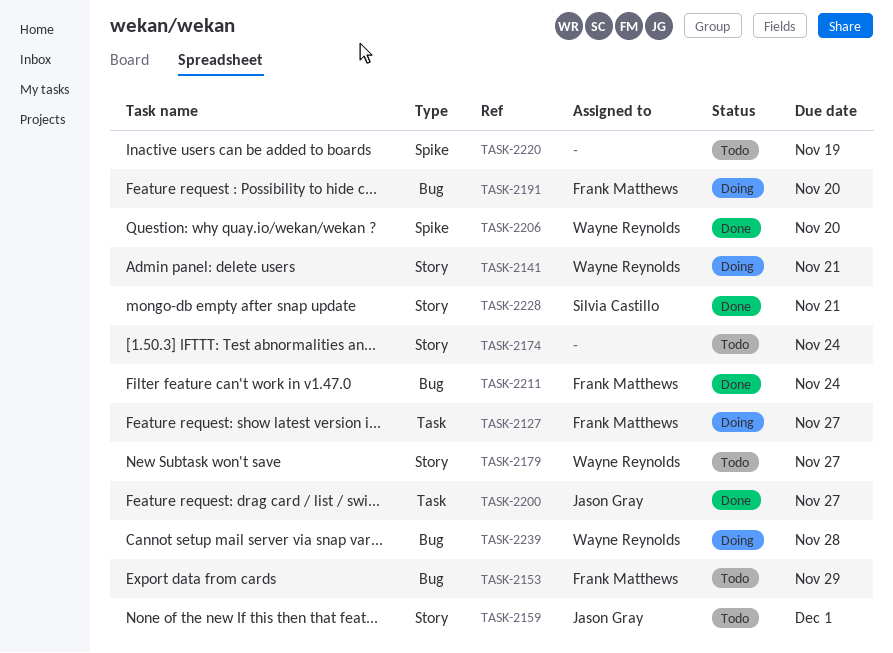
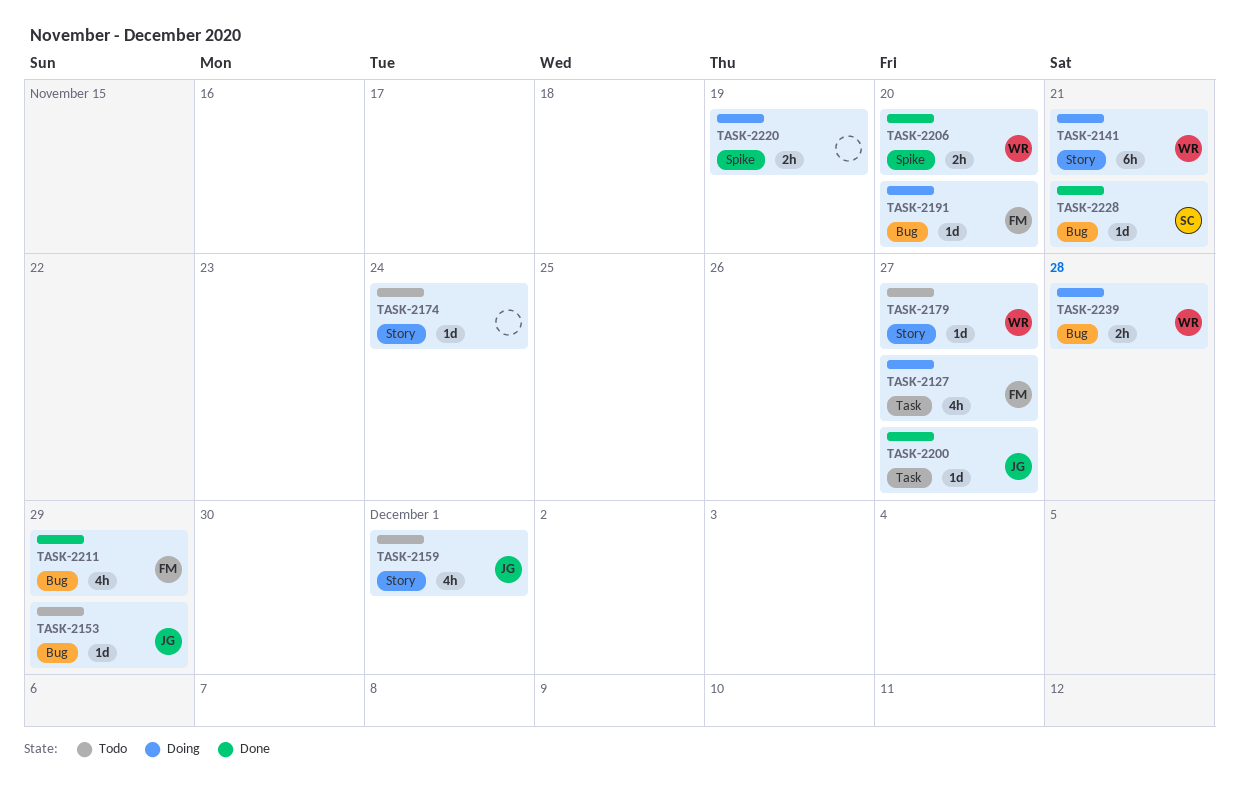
TASK-2153, owner: Frank Matthews -> Jason Gray
TASK-2211, due: Nov 24 -> Nov 29
TASK-2220, status: Todo -> Doing
TASK-2228, label: Story -> Bug

